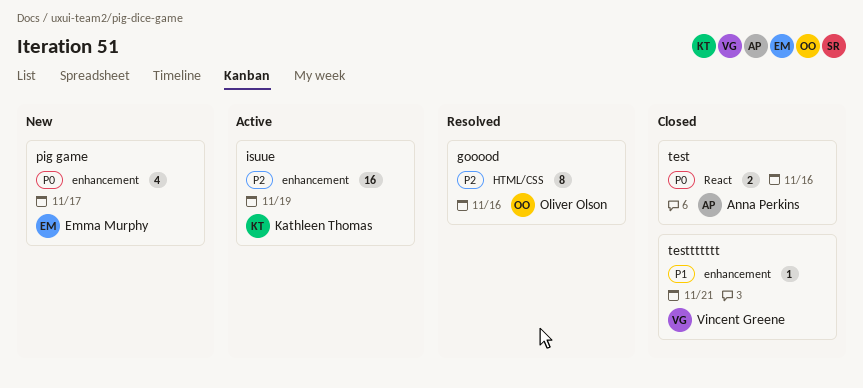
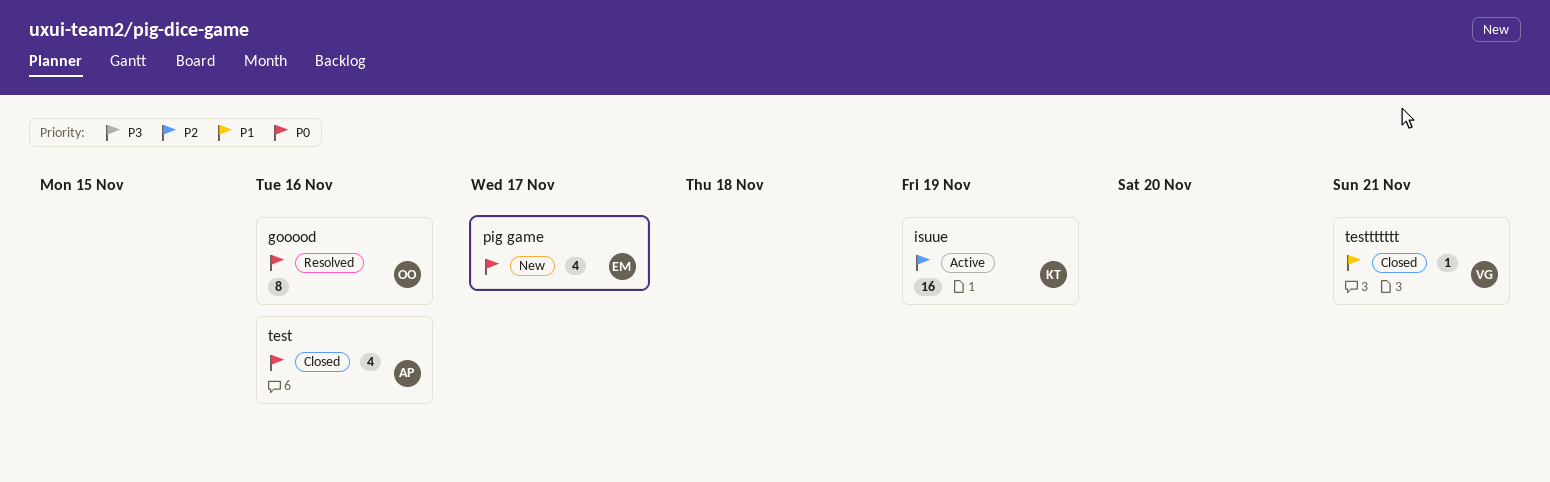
gooood, priority: P2 -> P0
test, estimate: 2 -> 4

